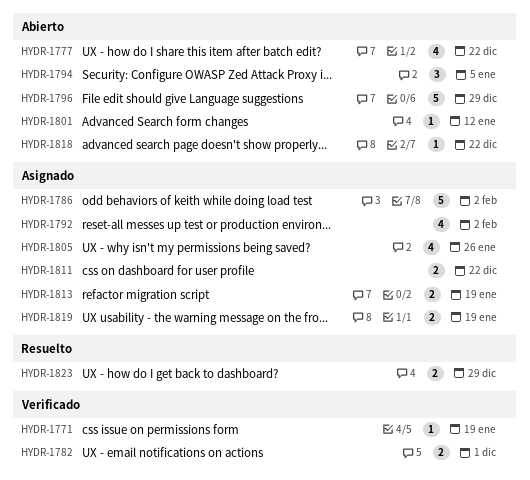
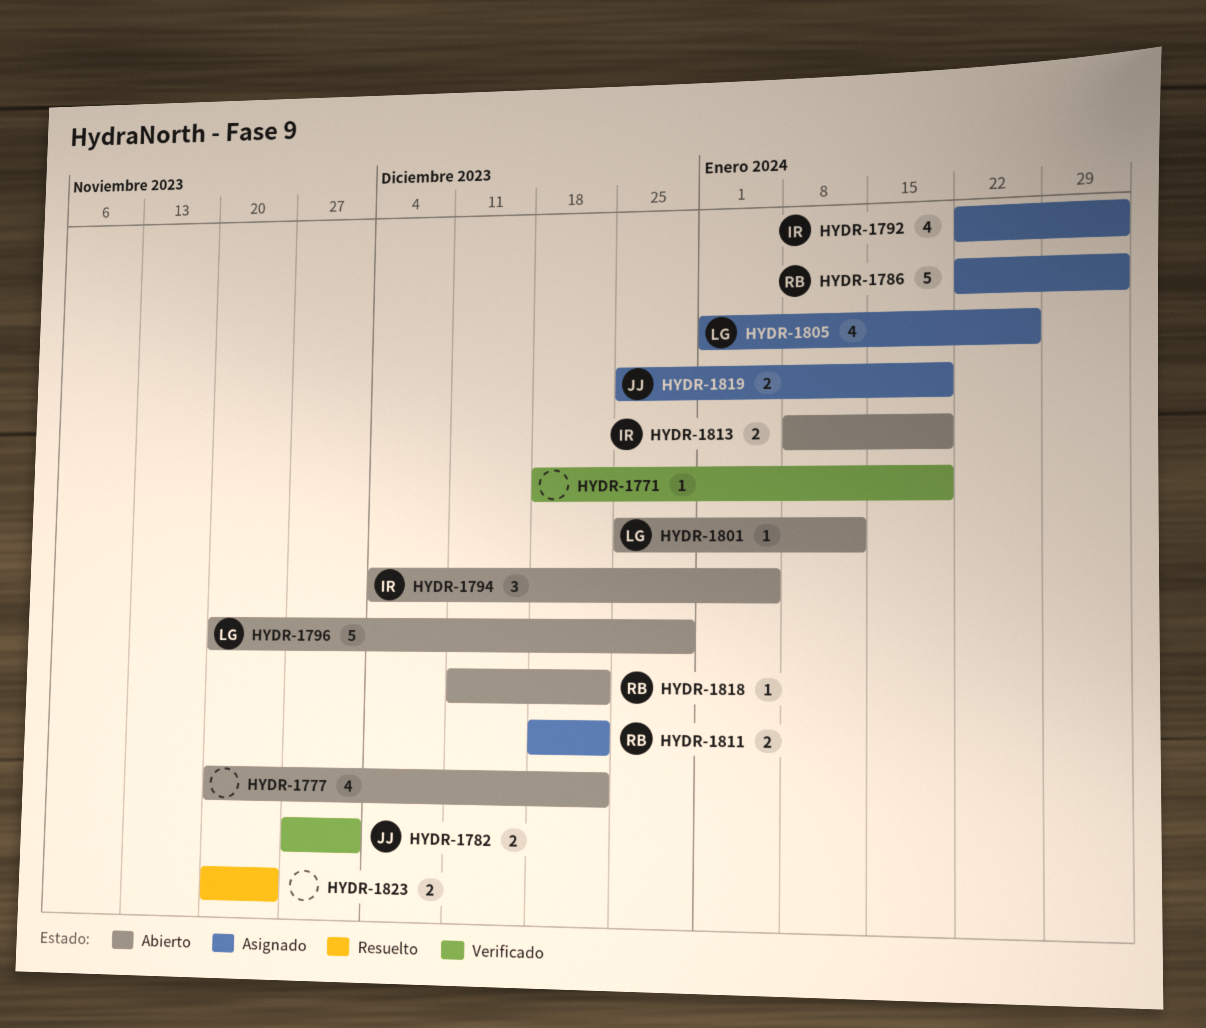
HYDR-1813, status: Asignado -> Abierto
HYDR-1823, due: Dec 29 -> Nov 24

